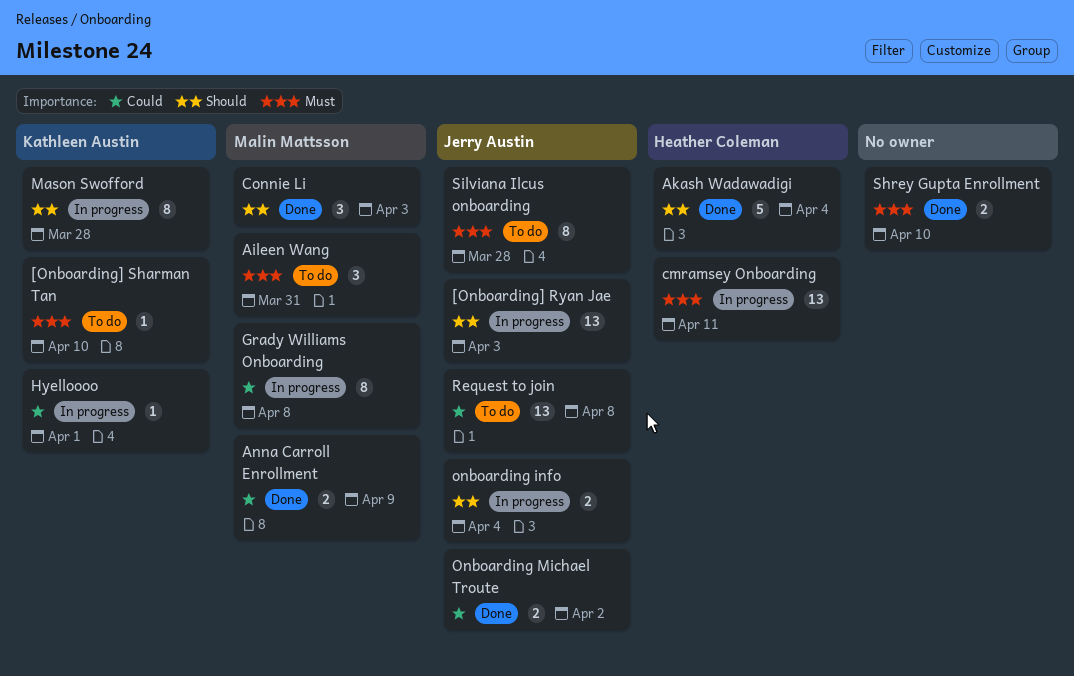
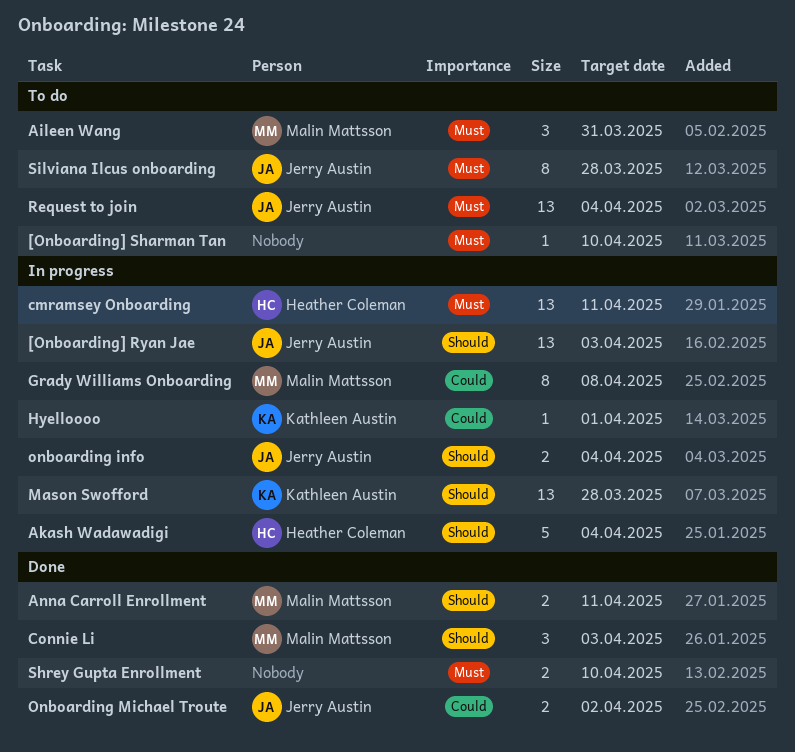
[Onboarding] Sharman Tan, owner: Kathleen Austin -> none
Akash Wadawadigi, status: Done -> In progress
Anna Carroll Enrollment, priority: Could -> Should
Anna Carroll Enrollment, due: Apr 9 -> Apr 11
Mason Swofford, estimate: 8 -> 13
Request to join, priority: Could -> Must
Request to join, due: Apr 8 -> Apr 4

